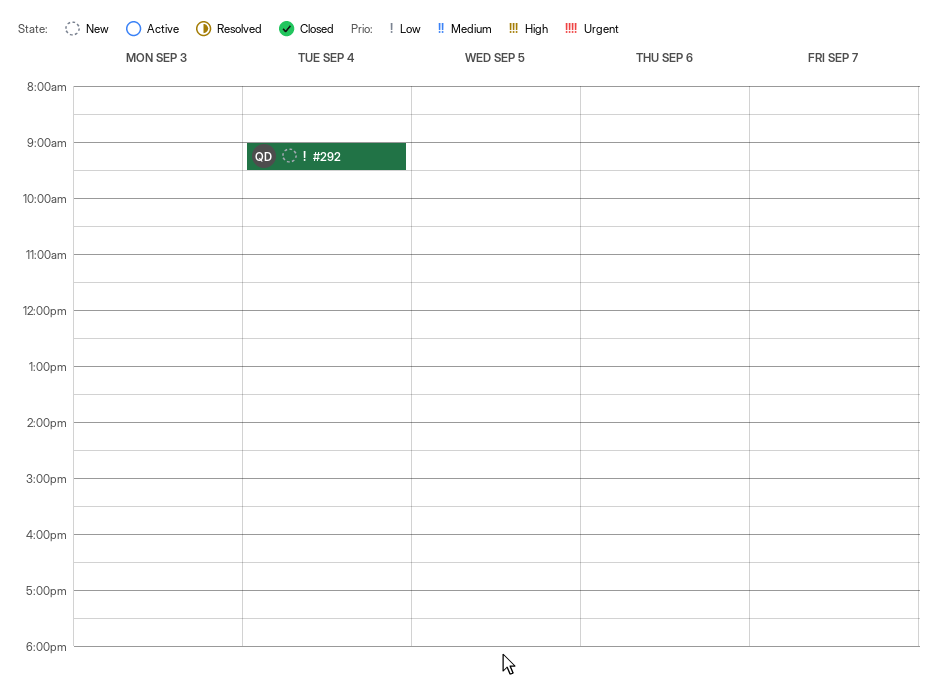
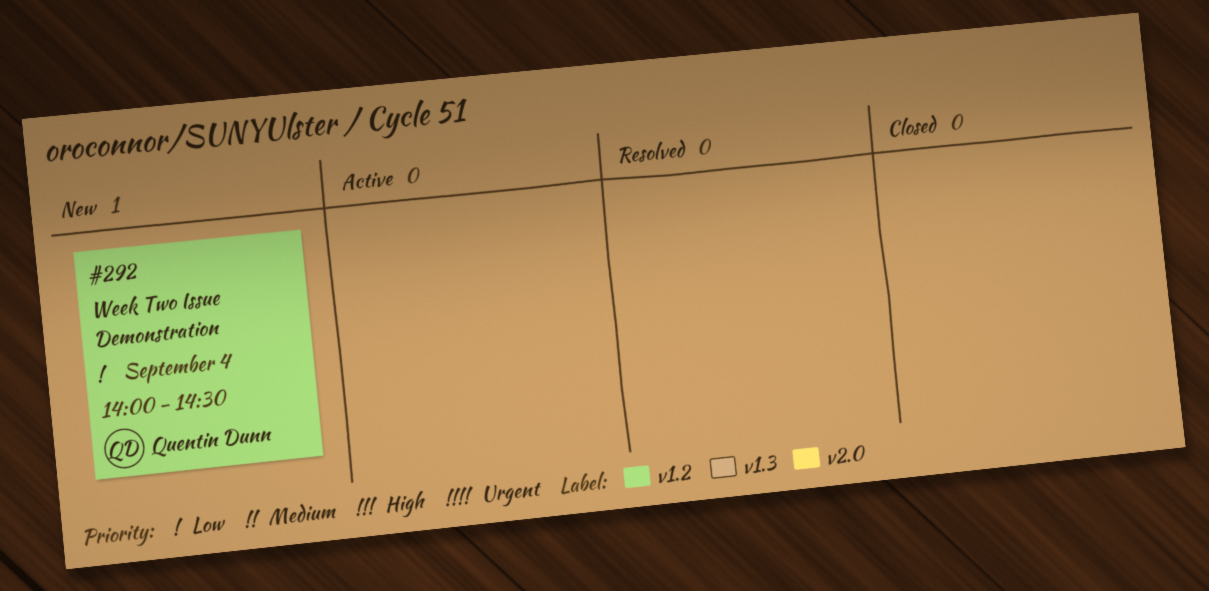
#292, begins: 09:00 -> 14:00
#292, ends: 09:30 -> 14:30

